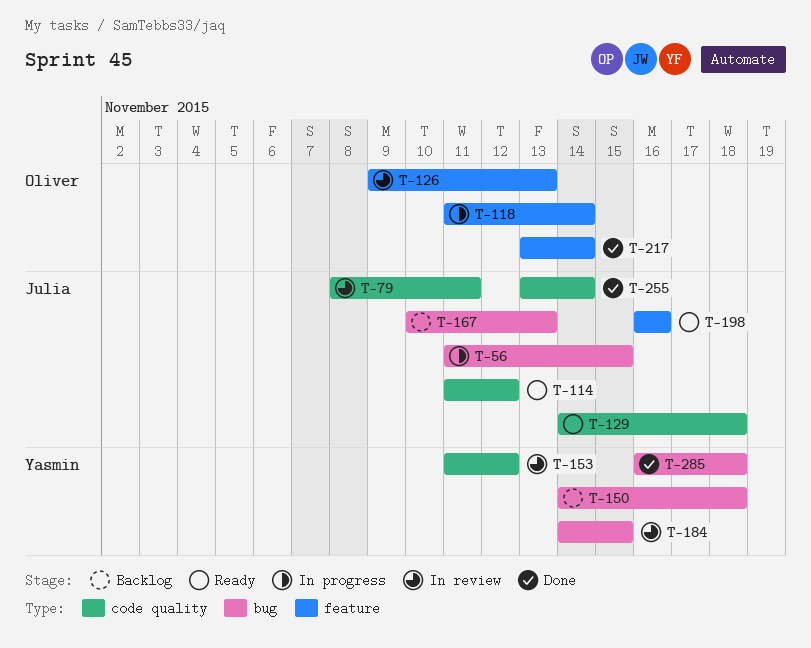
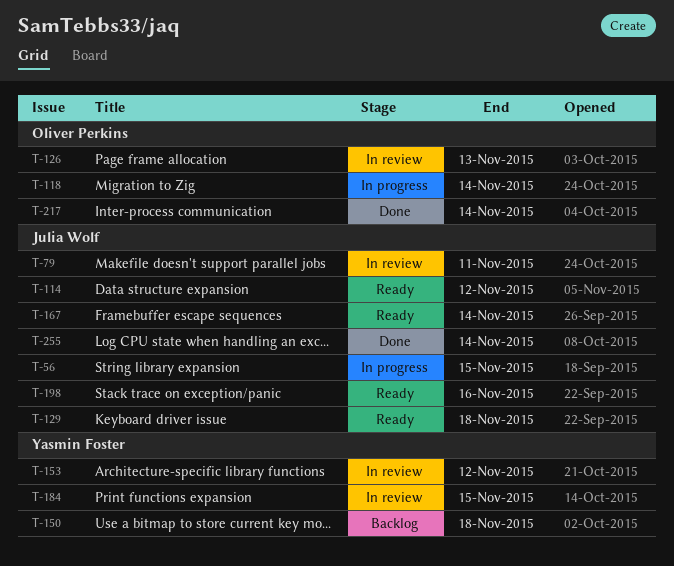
T-167, status: Backlog -> Ready
T-167, due: Nov 13 -> Nov 14
T-285: present -> none

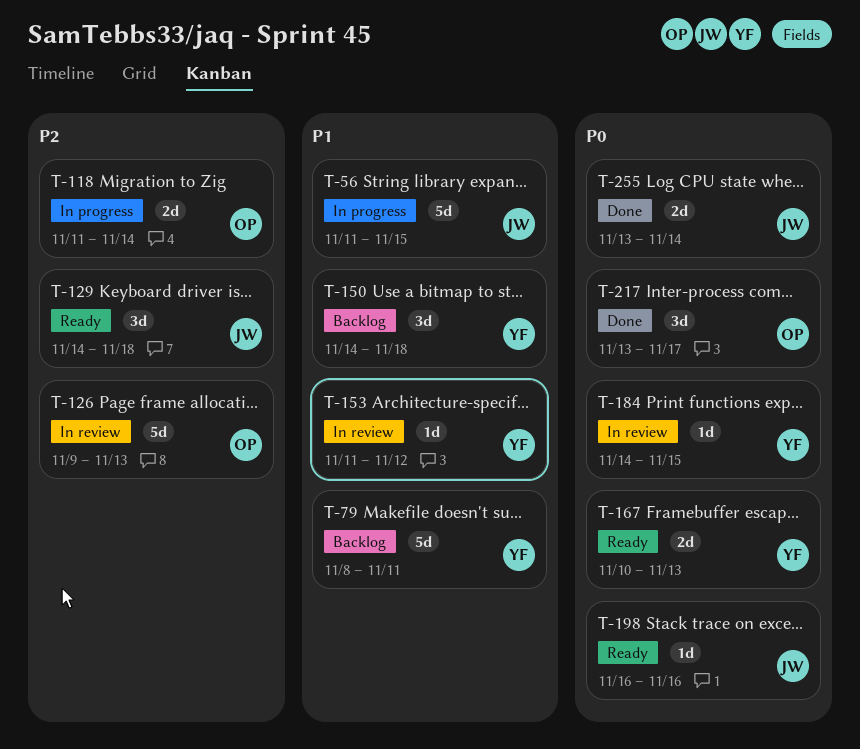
T-79, status: In review -> Backlog
T-79, owner: Julia Wolf -> Yasmin Foster
T-114: present -> none
T-167, owner: Julia Wolf -> Yasmin Foster
T-167, due: Nov 14 -> Nov 13
T-217, due: Nov 14 -> Nov 17

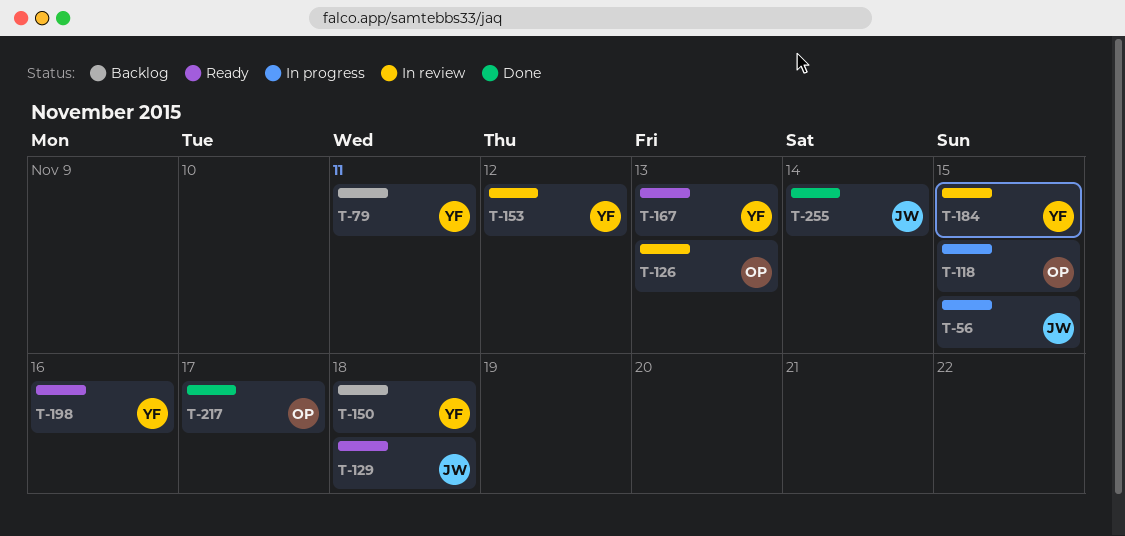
T-118, due: Nov 14 -> Nov 15
T-198, owner: JW -> YF

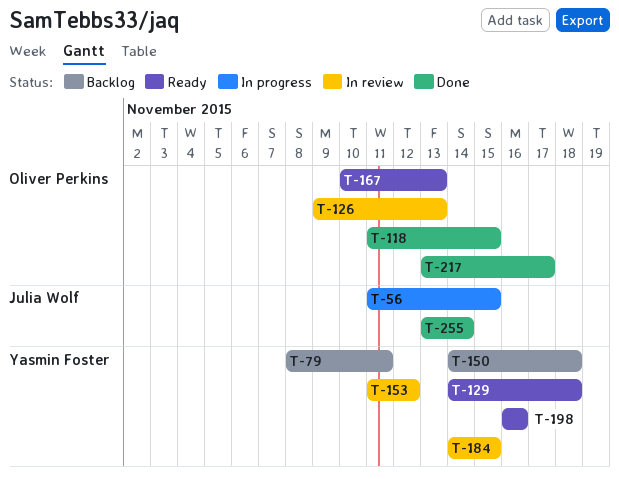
T-118, status: In progress -> Done
T-129, owner: Julia Wolf -> Yasmin Foster
T-167, owner: Yasmin Foster -> Oliver Perkins

